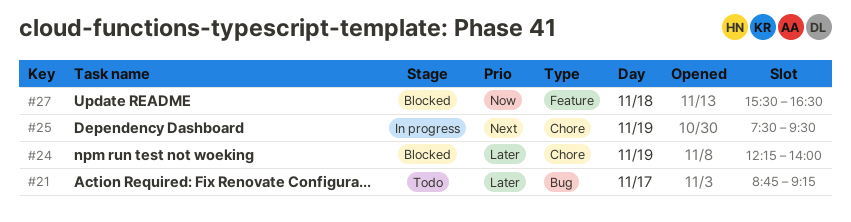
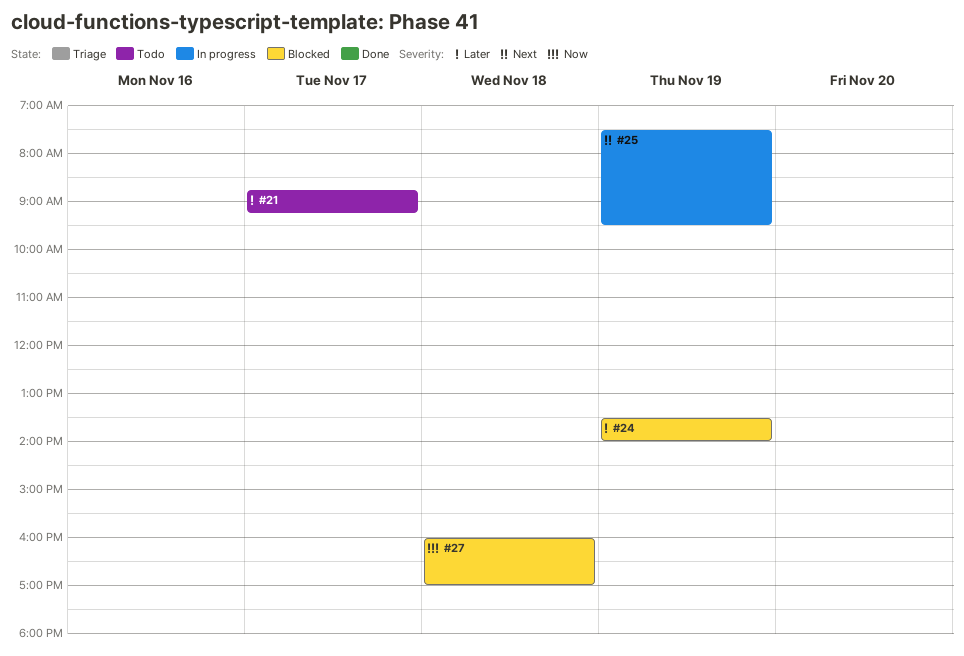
#24, begins: 12:15 -> 13:30
#27, begins: 15:30 -> 16:00
#27, ends: 16:30 -> 17:00

